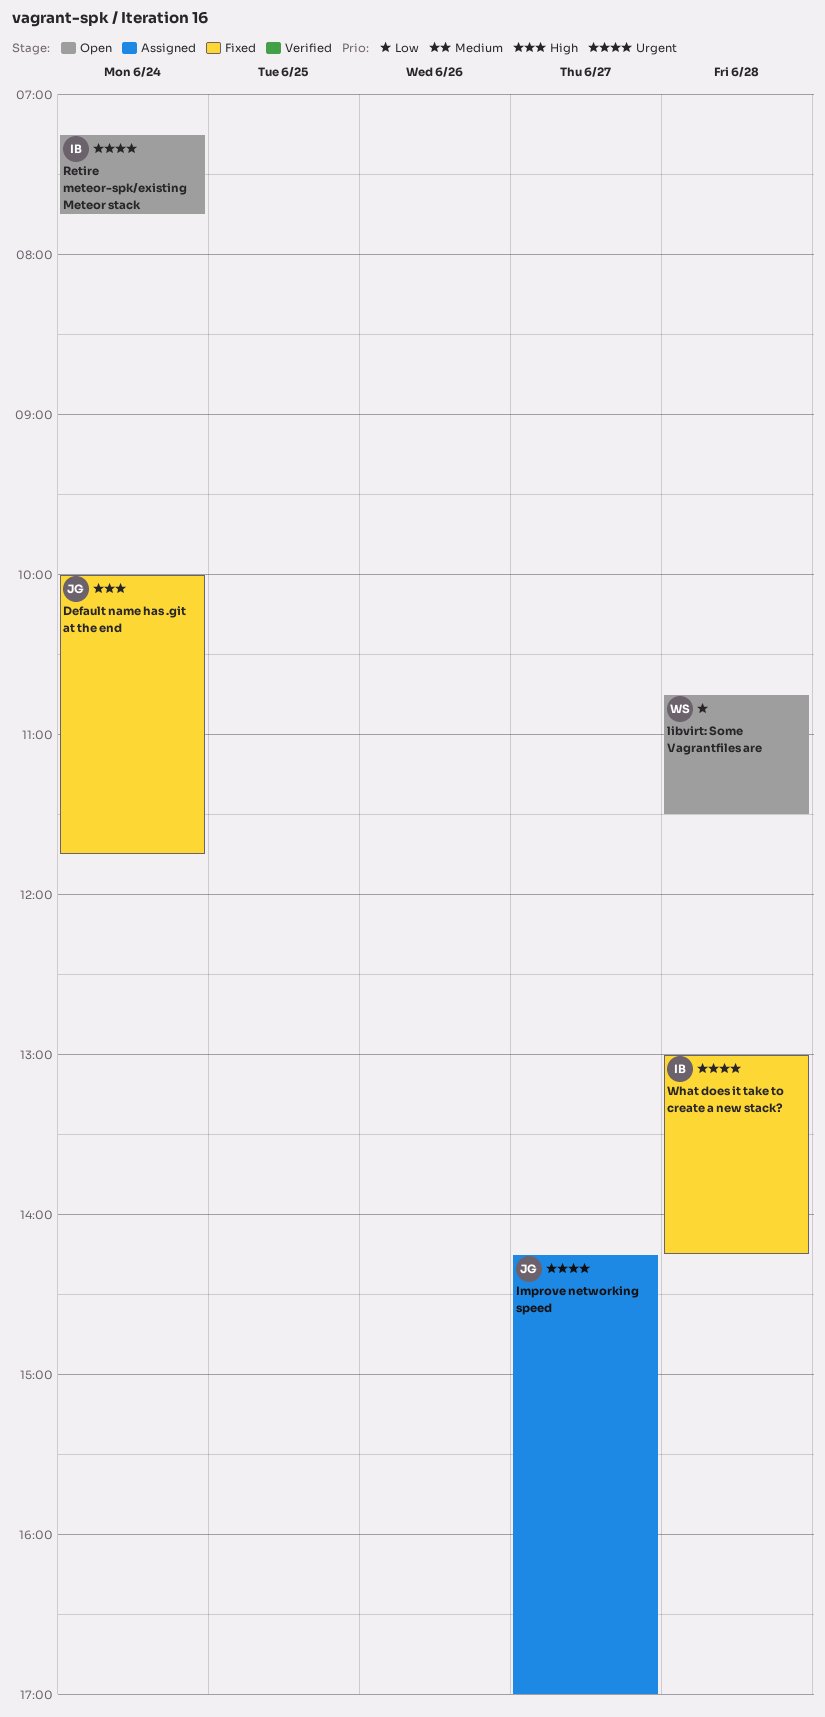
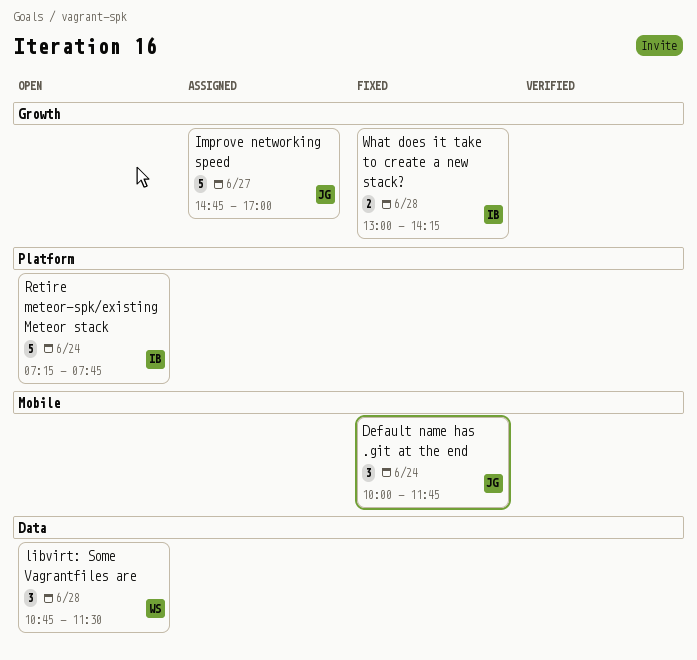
Improve networking speed, begins: 14:15 -> 14:45

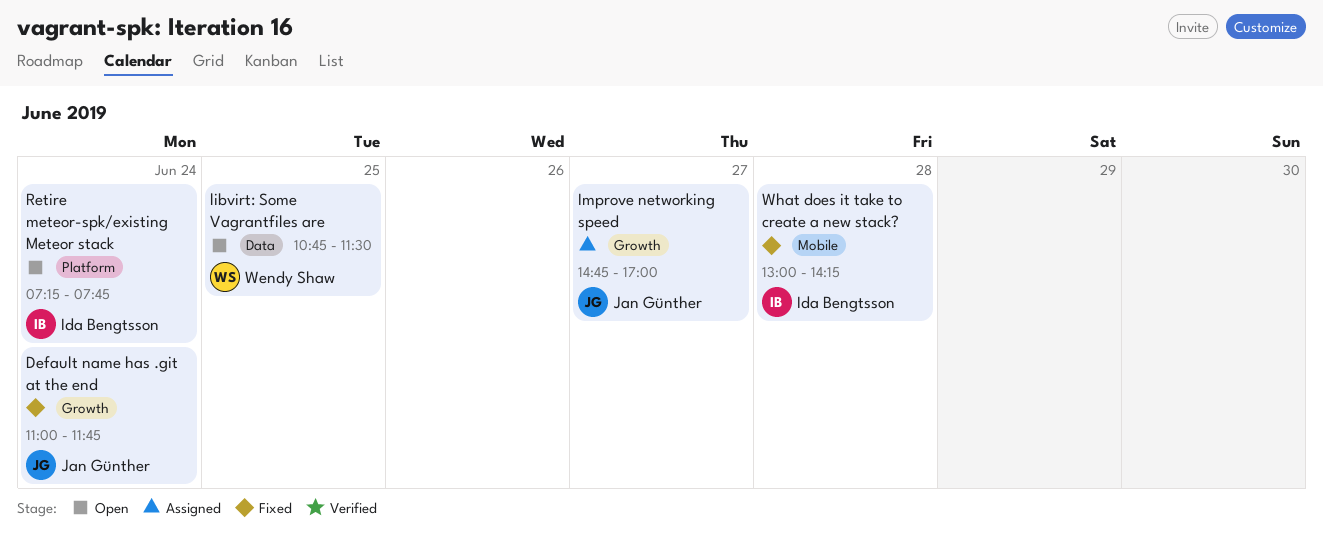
Default name has .git at the end, label: Mobile -> Growth
Default name has .git at the end, begins: 10:00 -> 11:00
libvirt: Some Vagrantfiles are, day: Jun 28 -> Jun 25
What does it take to create a new stack?, label: Growth -> Mobile

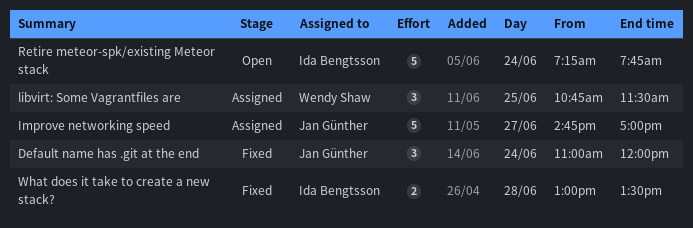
Default name has .git at the end, ends: 11:45 -> 12:00
libvirt: Some Vagrantfiles are, status: Open -> Assigned
What does it take to create a new stack?, ends: 14:15 -> 13:30

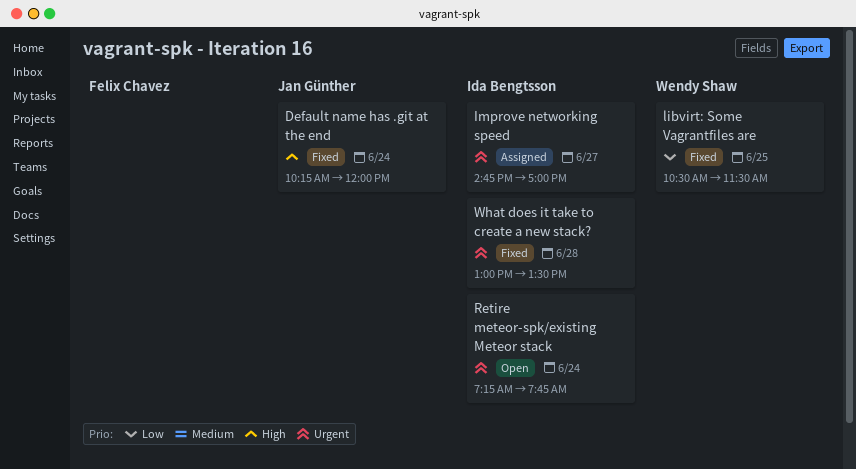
Default name has .git at the end, begins: 11:00 -> 10:15
Improve networking speed, owner: Jan Günther -> Ida Bengtsson
libvirt: Some Vagrantfiles are, status: Assigned -> Fixed
libvirt: Some Vagrantfiles are, begins: 10:45 -> 10:30

